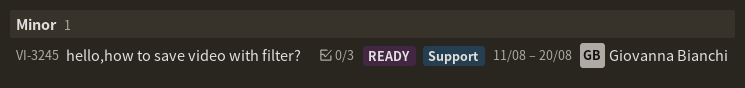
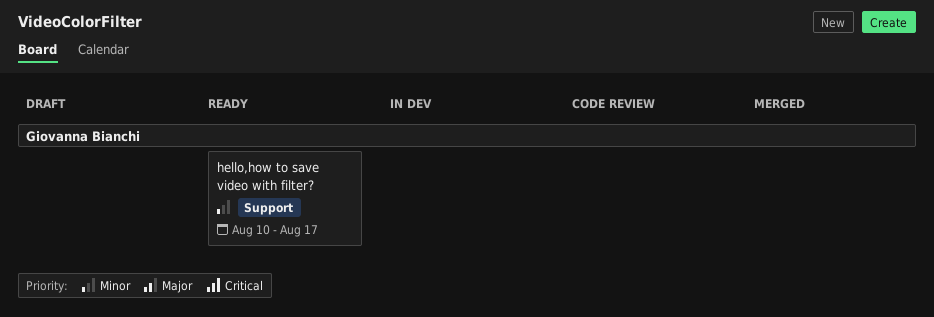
hello,how to save video with filter?, start: Aug 11 -> Aug 10
hello,how to save video with filter?, due: Aug 20 -> Aug 17

